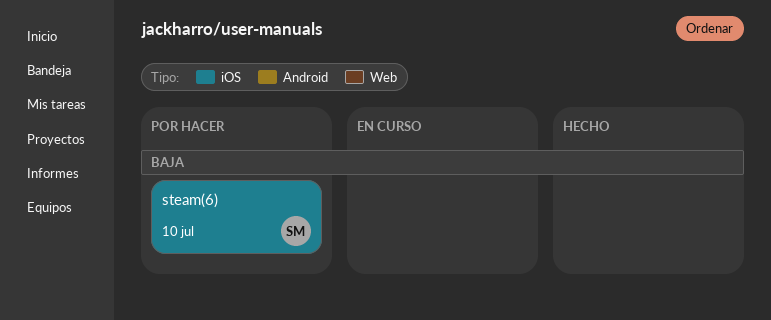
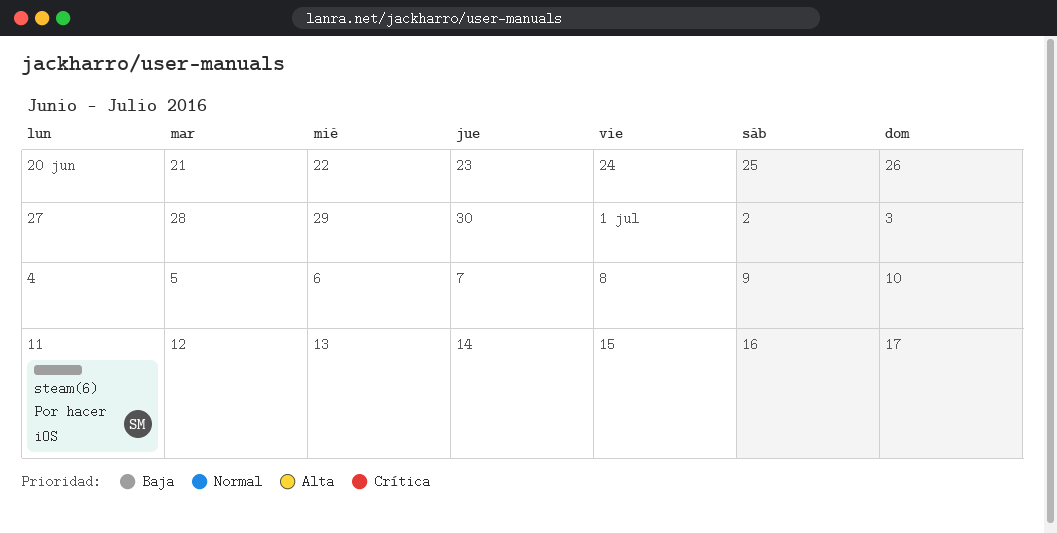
steam(6), due: Jul 10 -> Jul 11

